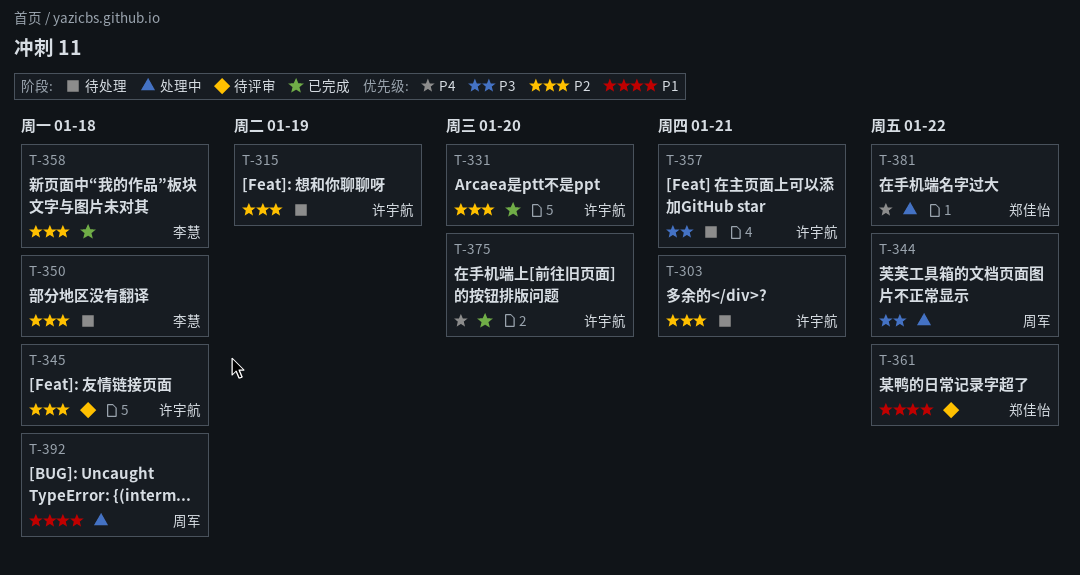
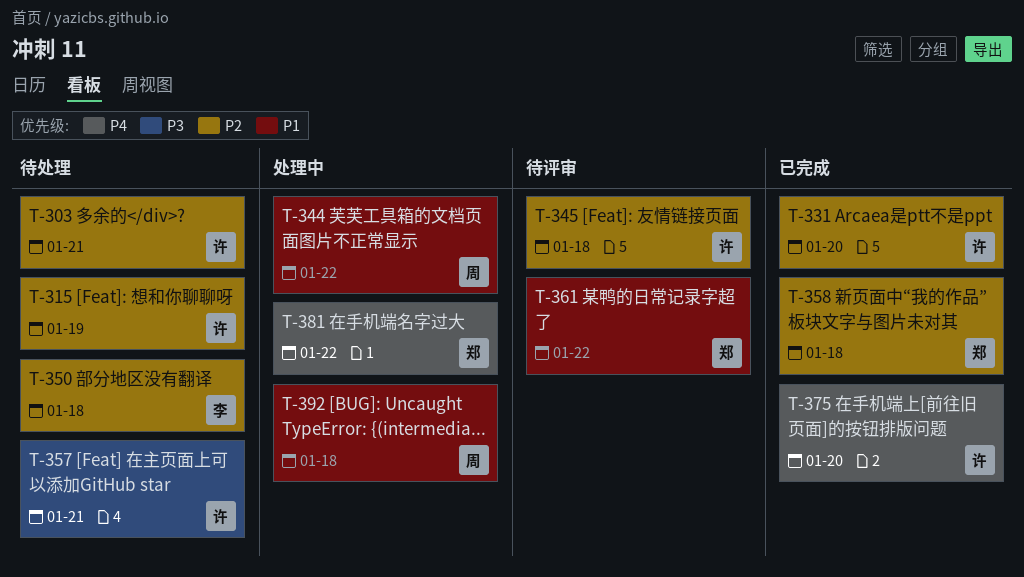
T-344, priority: P3 -> P1
T-358, owner: 李慧 -> 郑佳怡

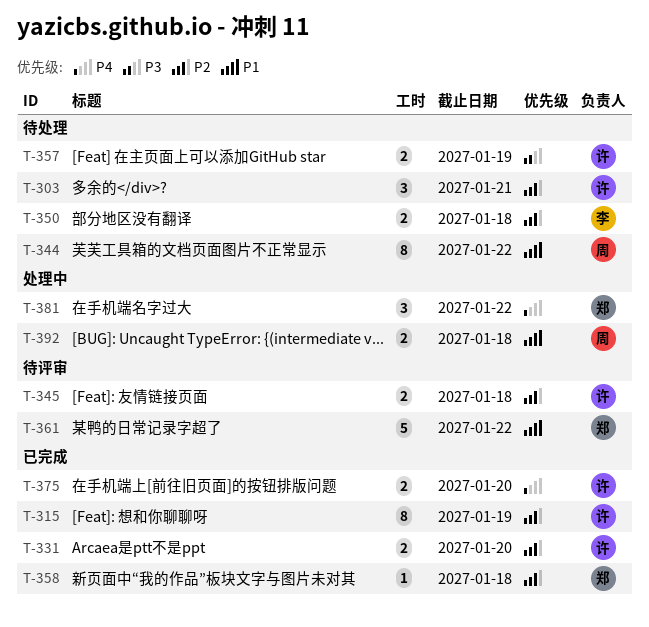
T-315, status: 待处理 -> 已完成
T-344, status: 处理中 -> 待处理
T-357, due: Jan 21 -> Jan 19

